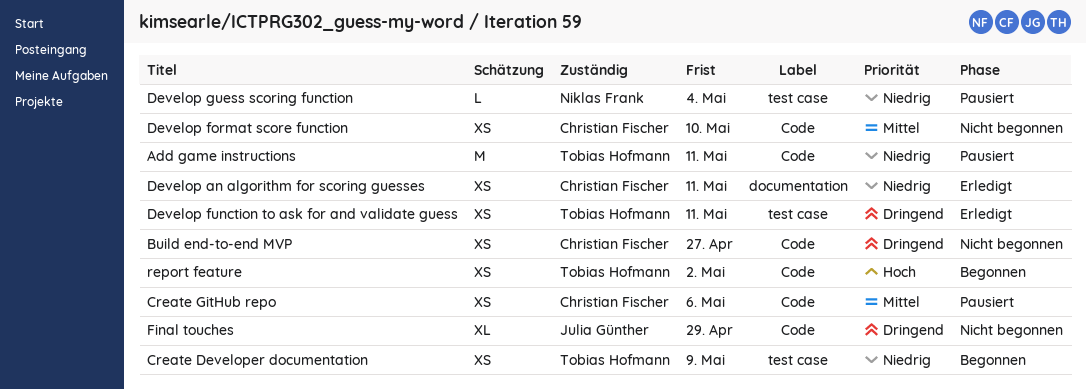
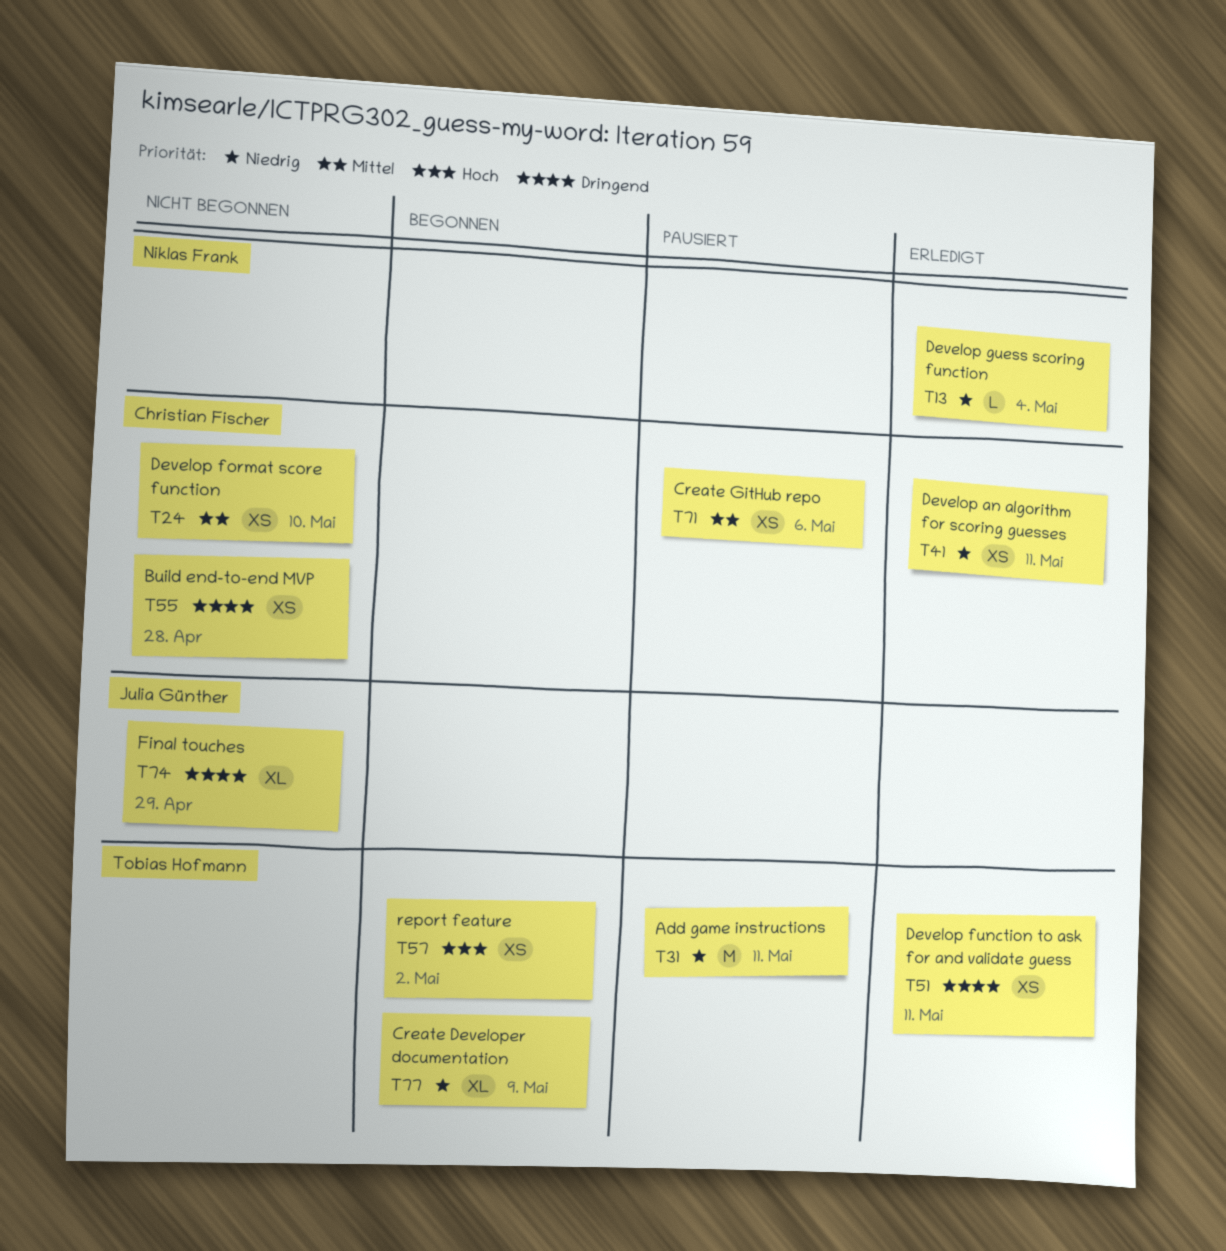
Build end-to-end MVP, due: Apr 27 -> Apr 28
Create Developer documentation, estimate: XS -> XL
Develop guess scoring function, status: Pausiert -> Erledigt

